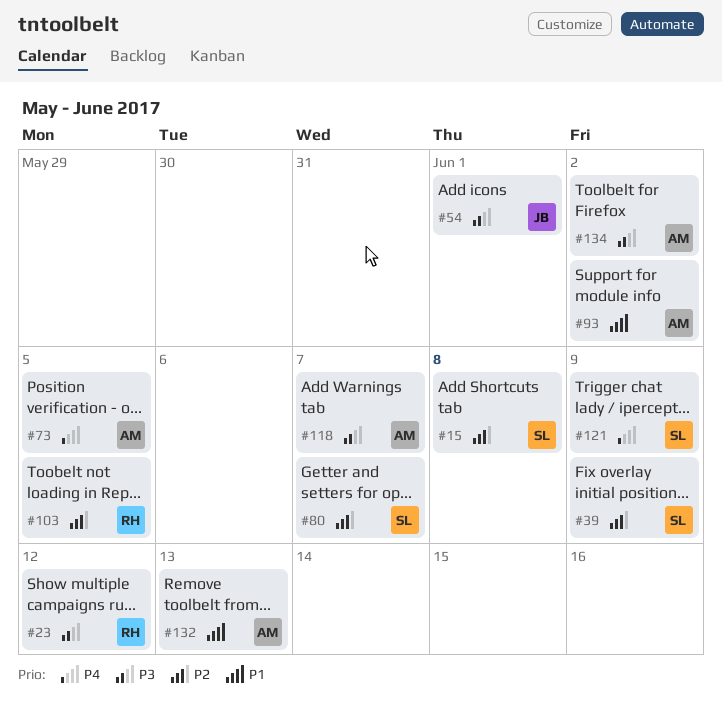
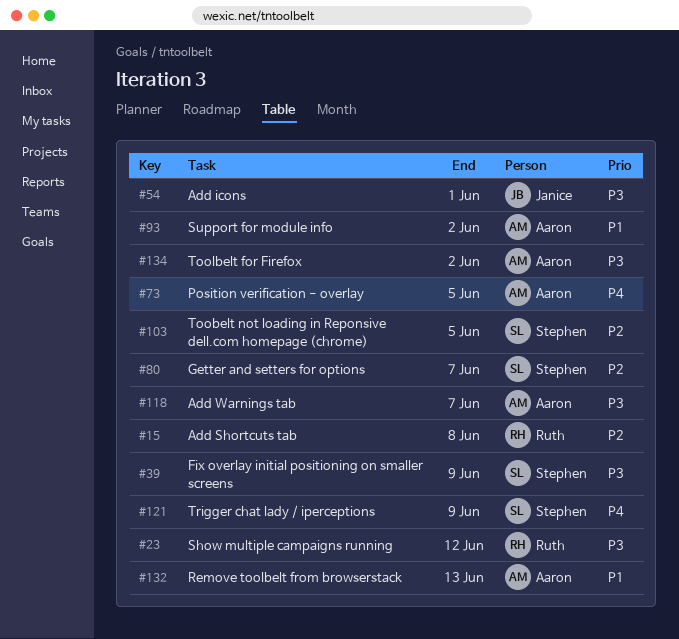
#15, owner: Stephen -> Ruth
#39, priority: P2 -> P3
#103, owner: Ruth -> Stephen

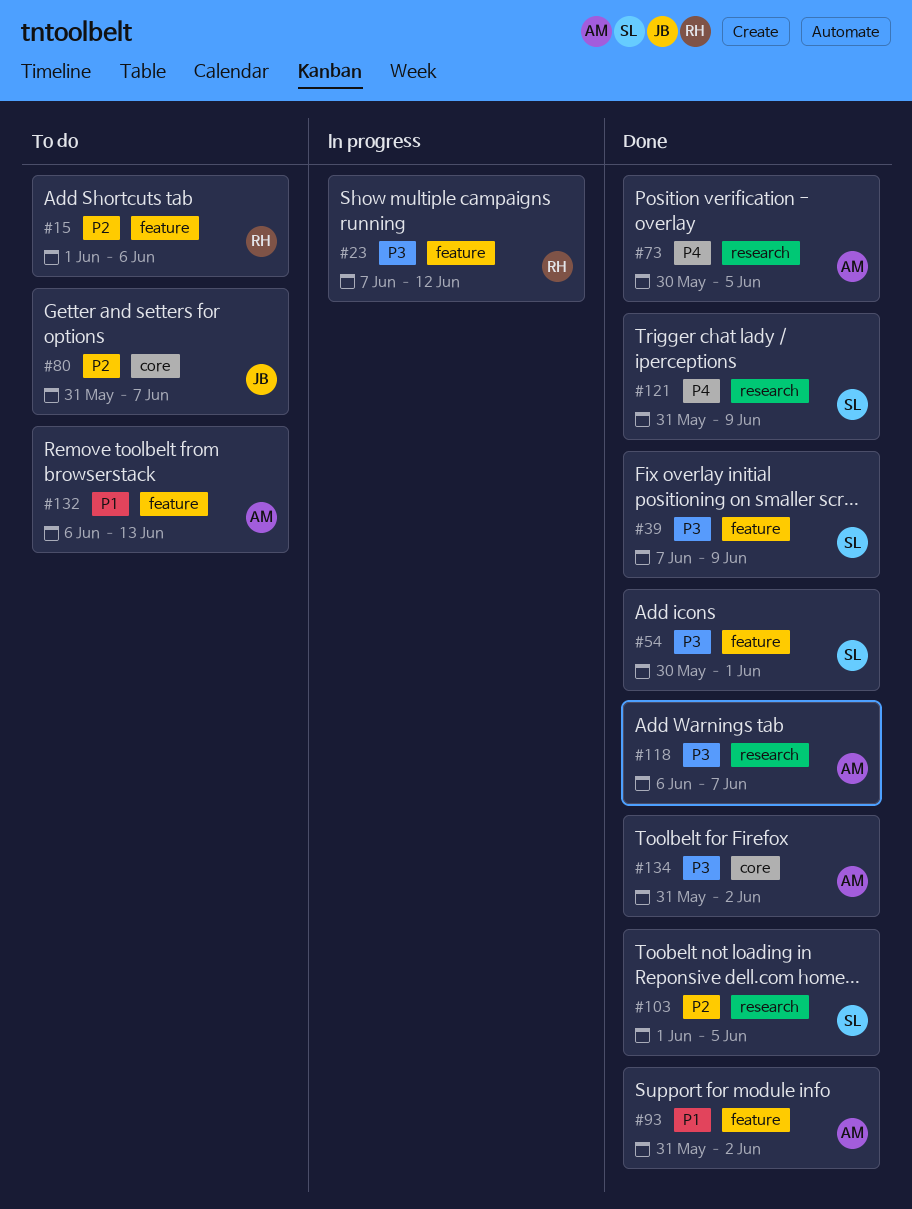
#15, due: Jun 8 -> Jun 6
#54, owner: Janice -> Stephen
#80, owner: Stephen -> Janice

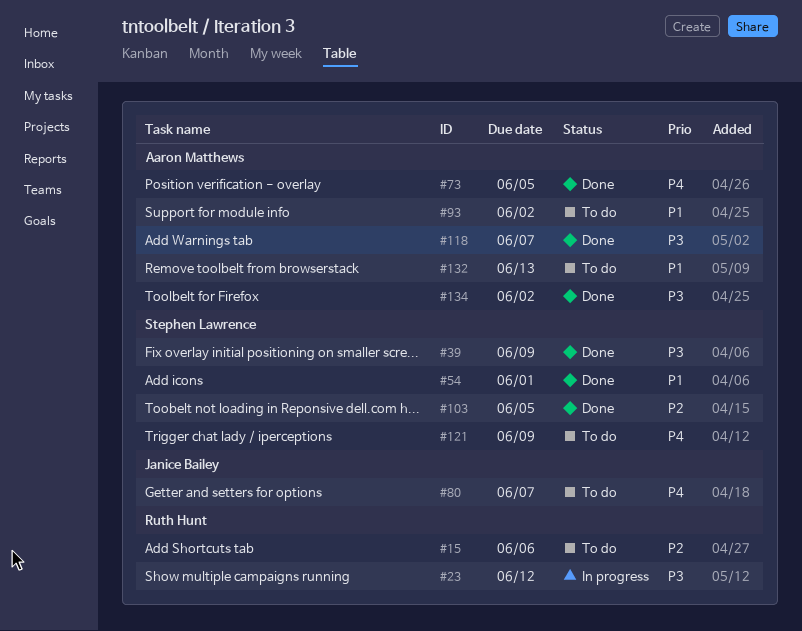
#54, priority: P3 -> P1
#80, priority: P2 -> P4
#93, status: Done -> To do
#121, status: Done -> To do

